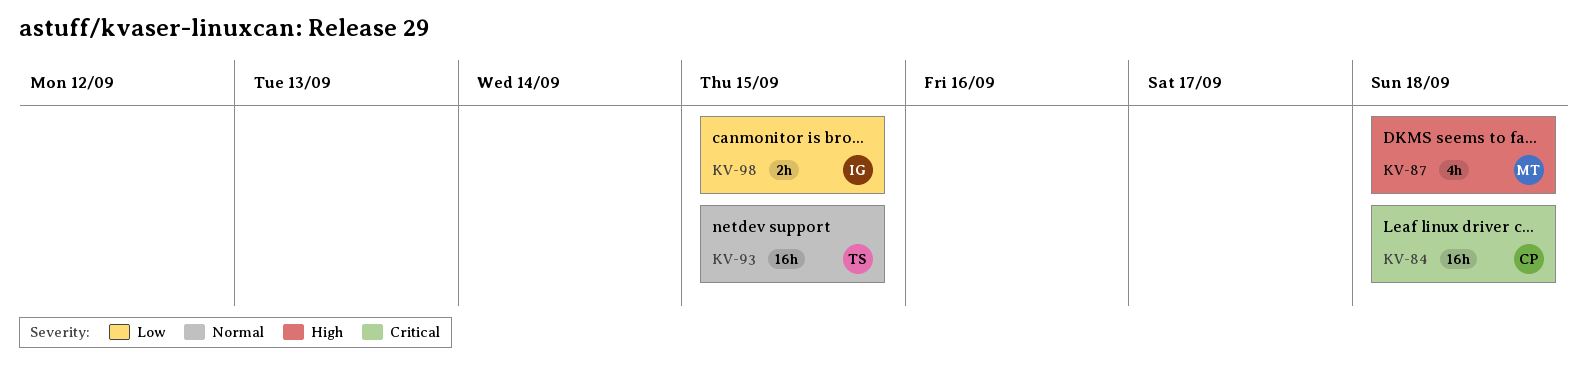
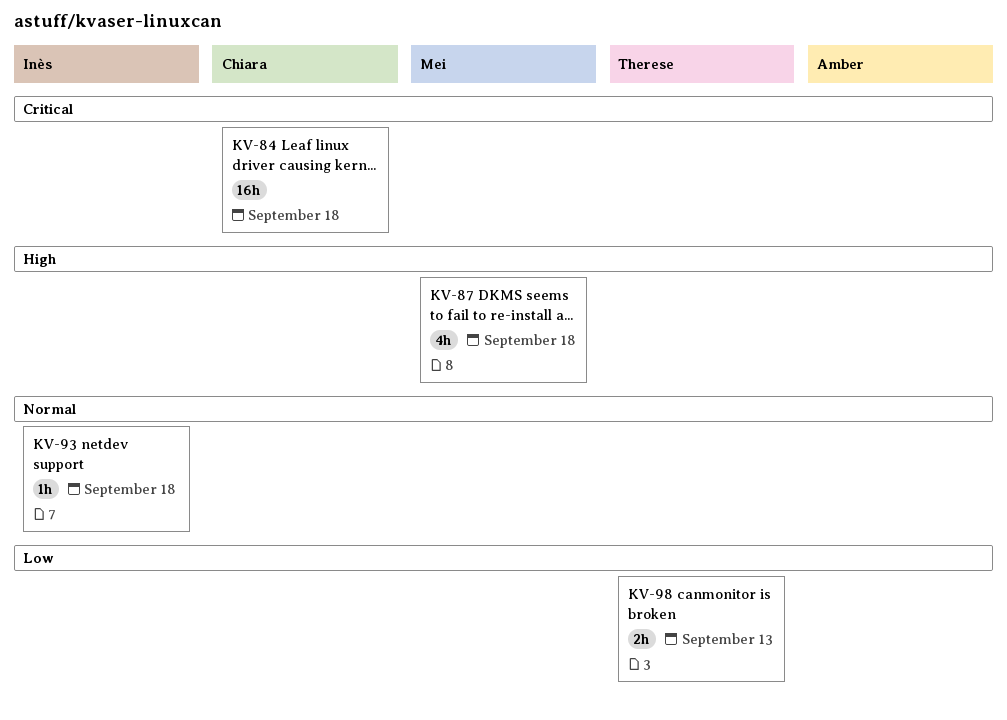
KV-93, owner: Therese -> Inès
KV-93, estimate: 16h -> 1h
KV-93, due: Sep 15 -> Sep 18
KV-98, owner: Inès -> Therese
KV-98, due: Sep 15 -> Sep 13

